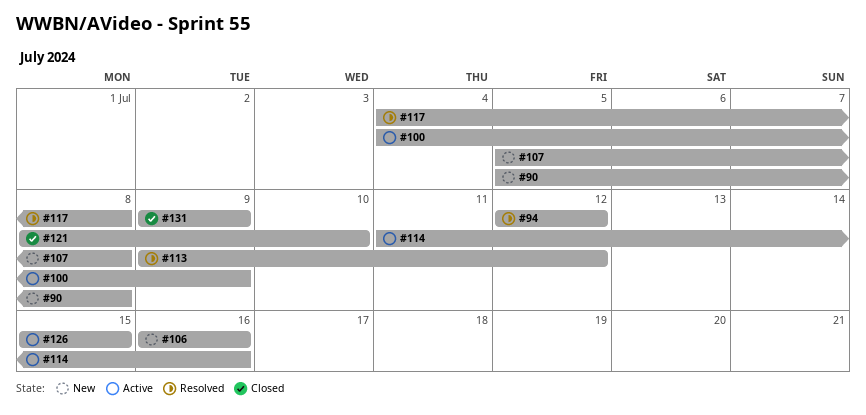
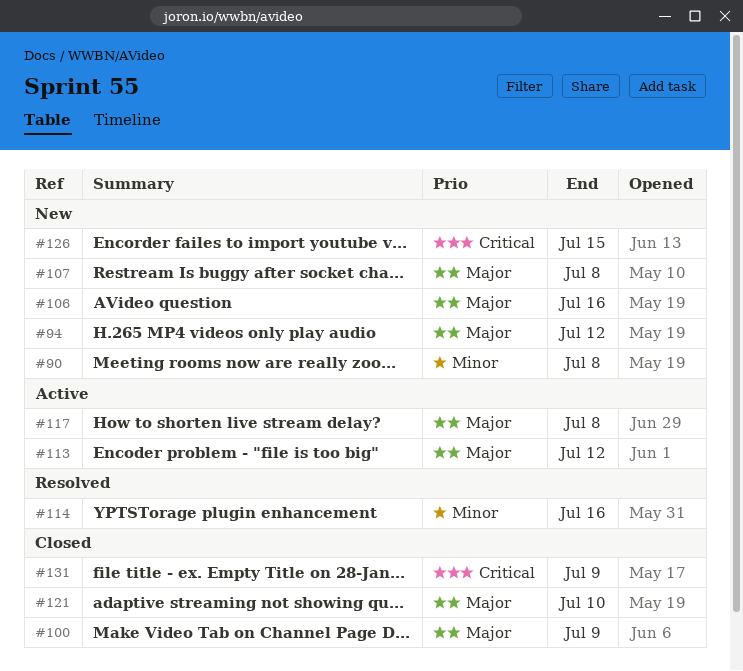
#94, status: Resolved -> New
#100, status: Active -> Closed
#113, status: Resolved -> Active
#114, status: Active -> Resolved
#117, status: Resolved -> Active
#126, status: Active -> New

